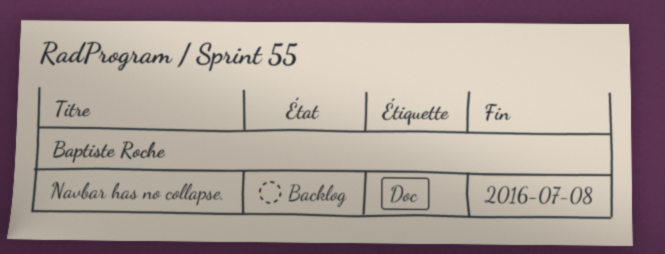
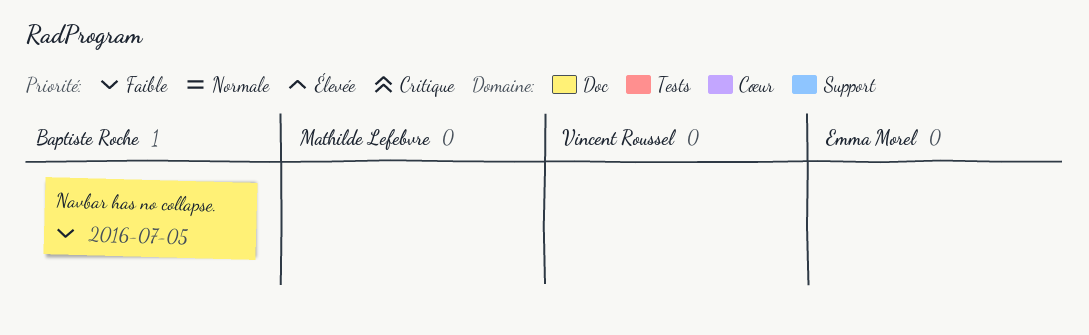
Navbar has no collapse., due: Jul 8 -> Jul 5

